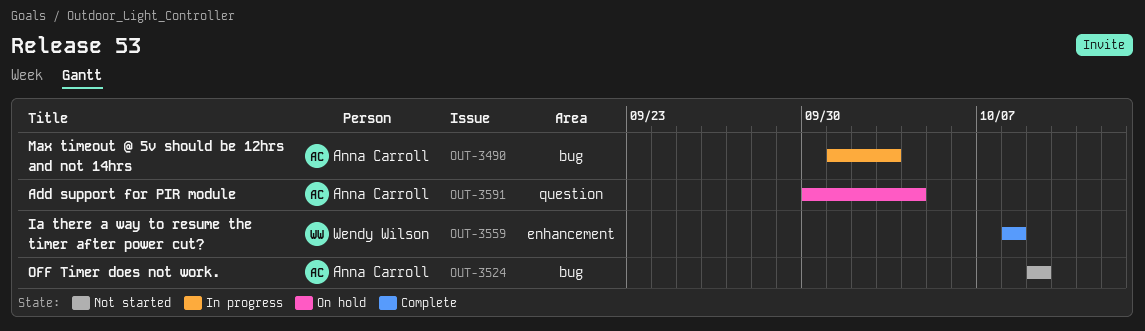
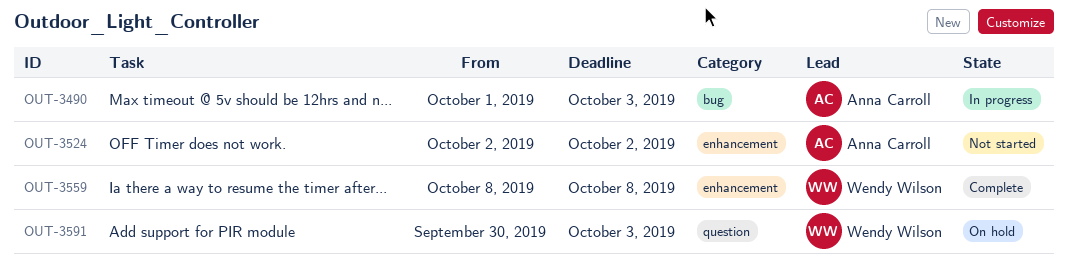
OUT-3524, label: bug -> enhancement
OUT-3524, start: Oct 9 -> Oct 2
OUT-3524, due: Oct 9 -> Oct 2
OUT-3591, owner: Anna Carroll -> Wendy Wilson
OUT-3591, due: Oct 4 -> Oct 3

